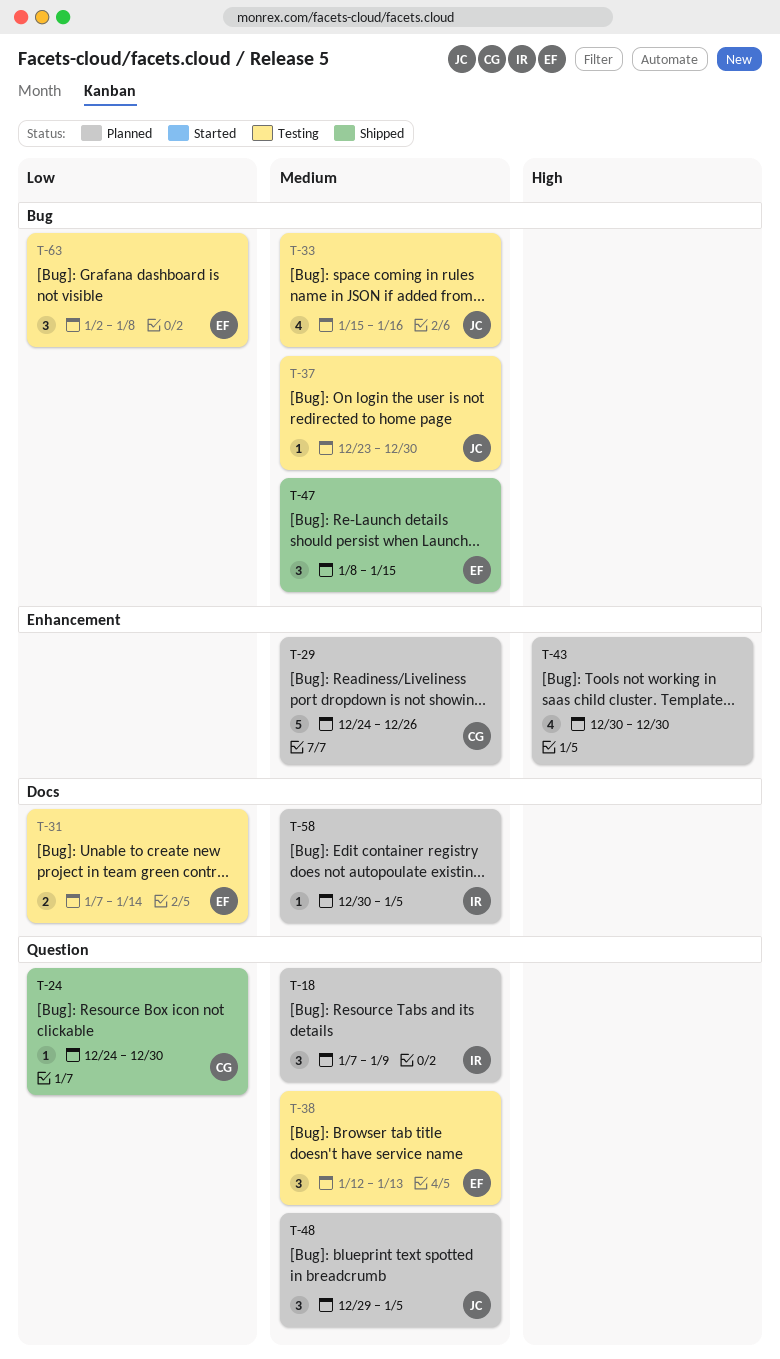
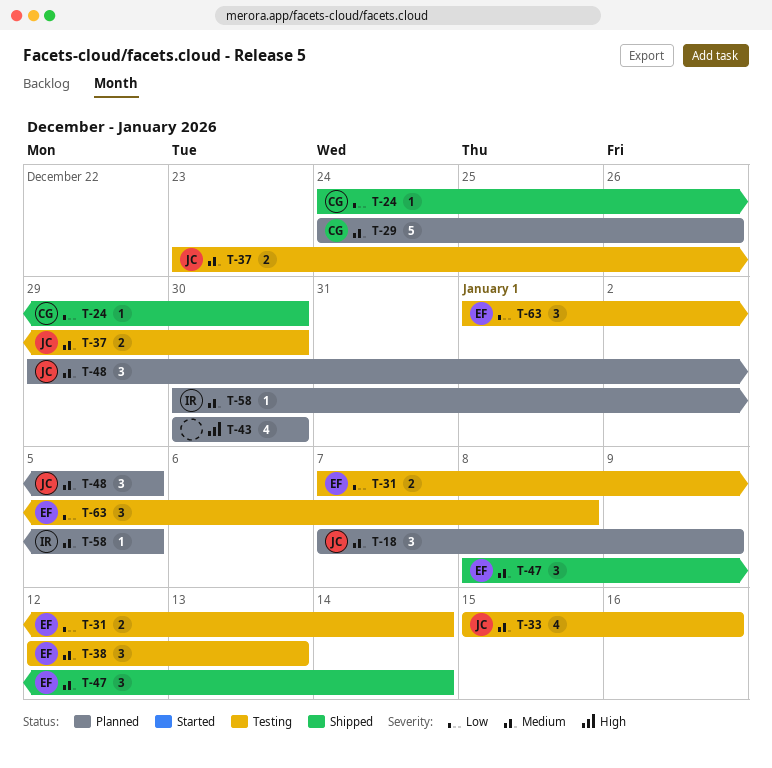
T-18, owner: IR -> JC
T-37, estimate: 1 -> 2
T-47, due: Jan 15 -> Jan 14
T-63, start: Jan 2 -> Jan 1

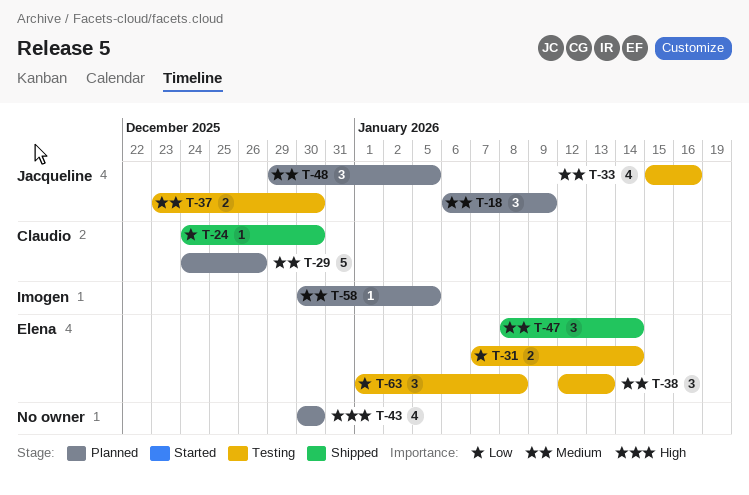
T-18, start: Jan 7 -> Jan 6

